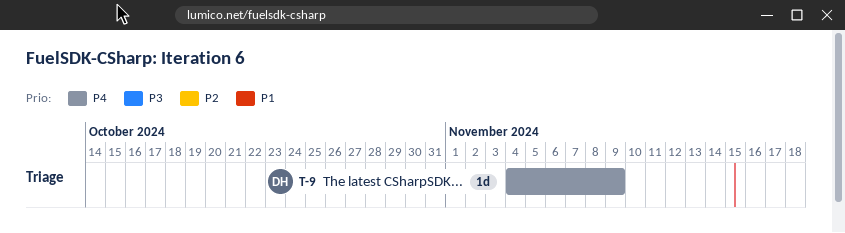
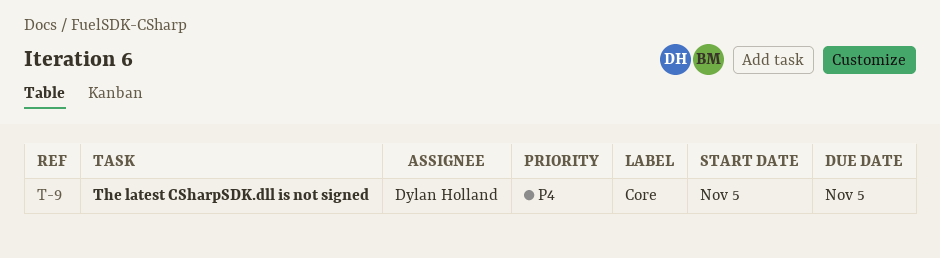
T-9, start: Nov 4 -> Nov 5
T-9, due: Nov 9 -> Nov 5

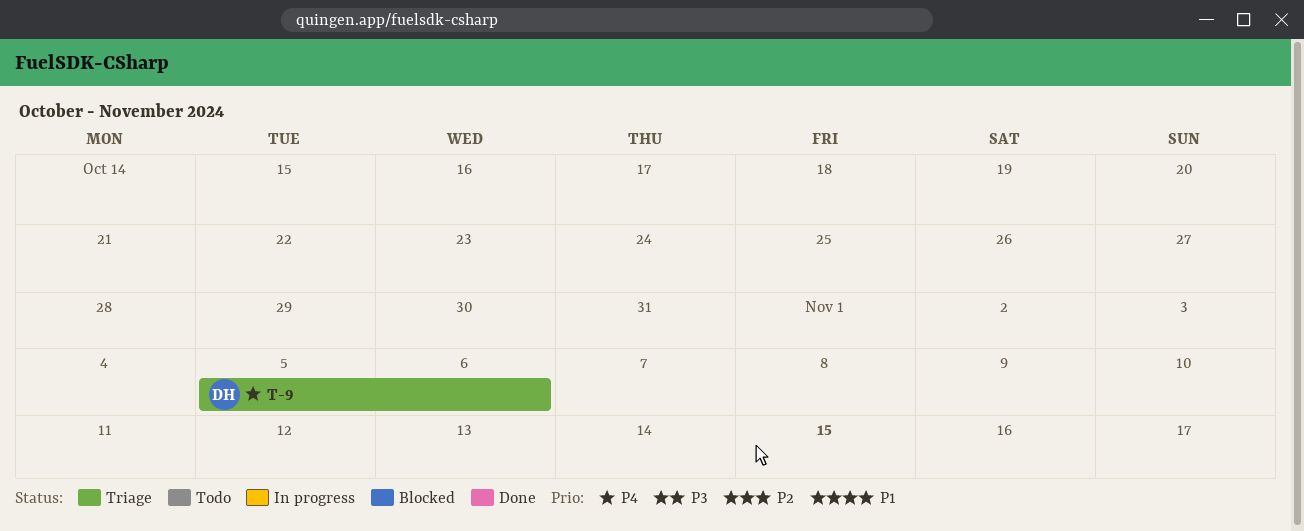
T-9, due: Nov 5 -> Nov 6

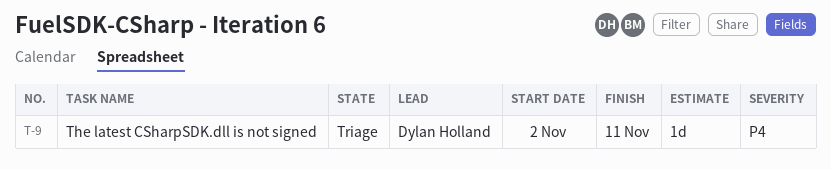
T-9, start: Nov 5 -> Nov 2
T-9, due: Nov 6 -> Nov 11

